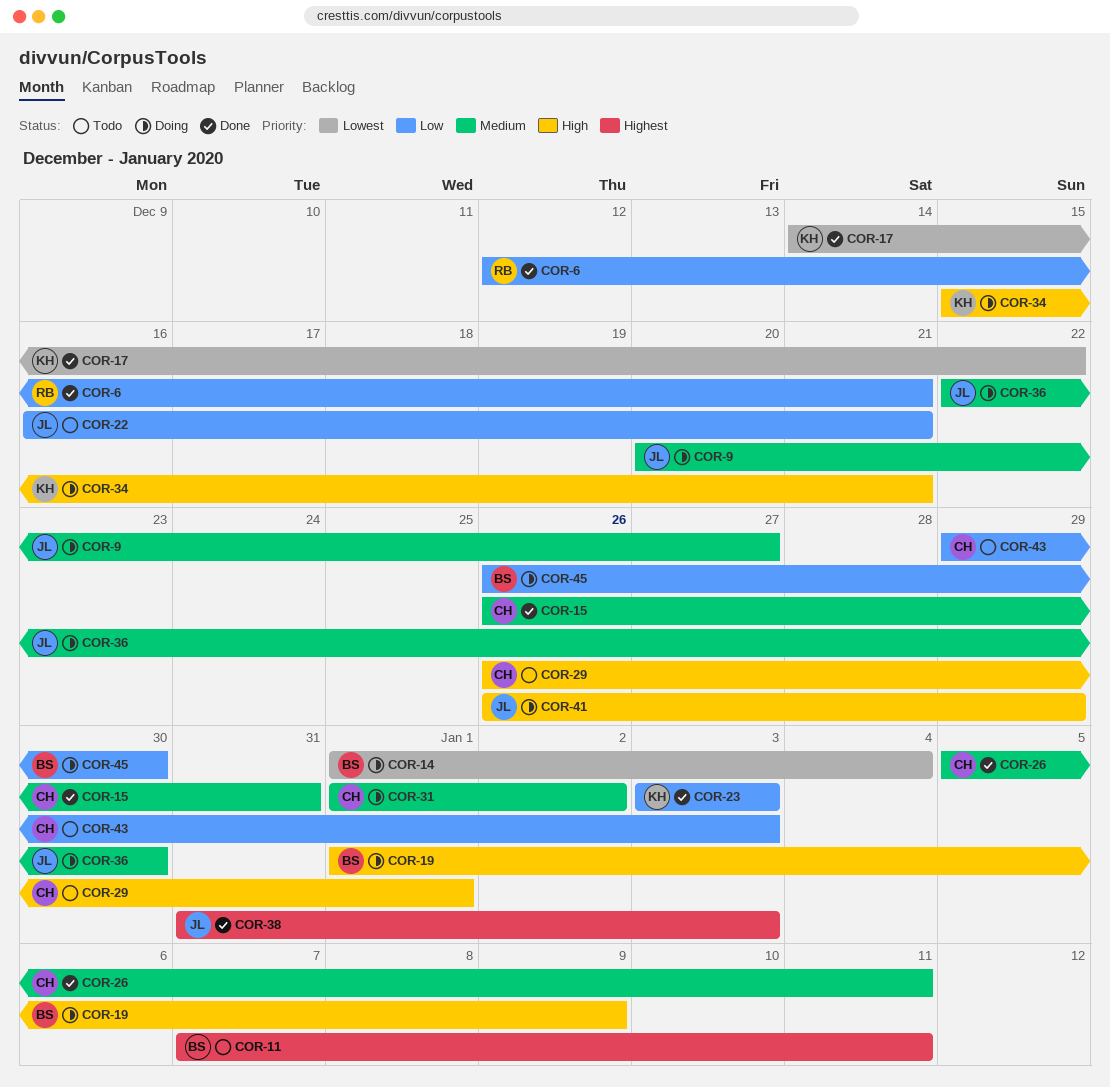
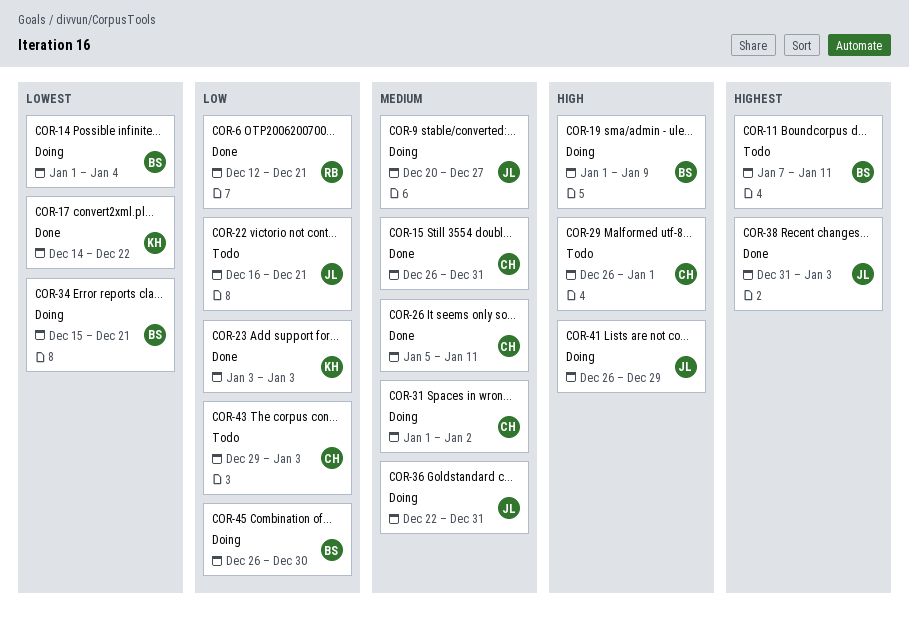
COR-34, owner: KH -> BS
COR-34, priority: High -> Lowest
COR-36, due: Dec 30 -> Dec 31

